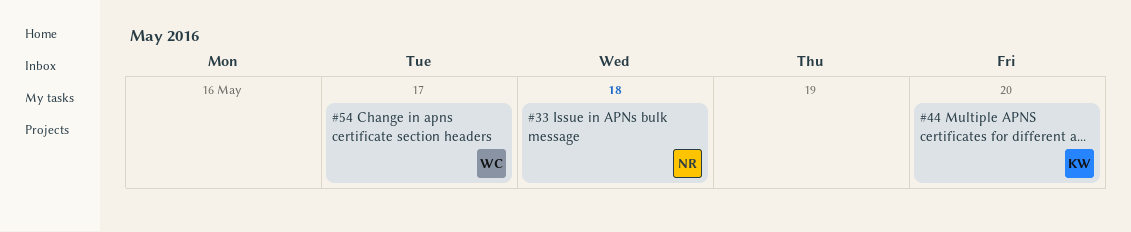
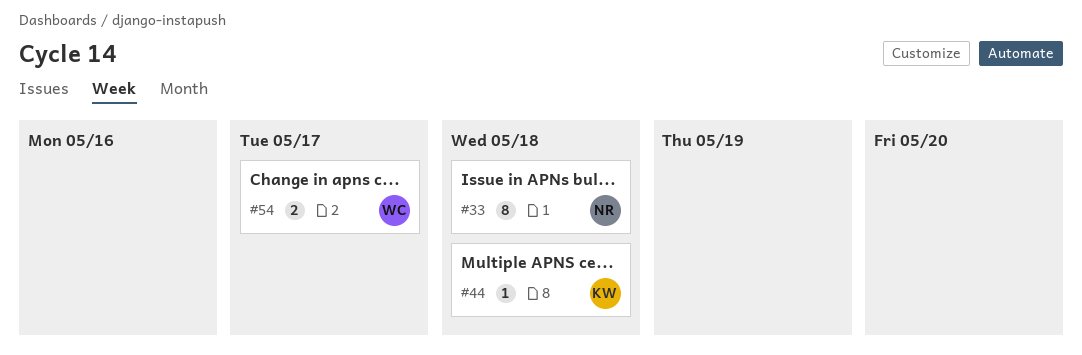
#44, due: May 20 -> May 18

